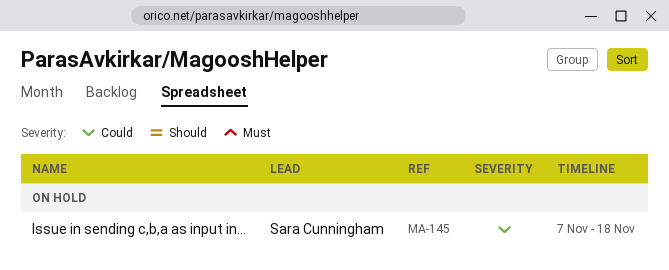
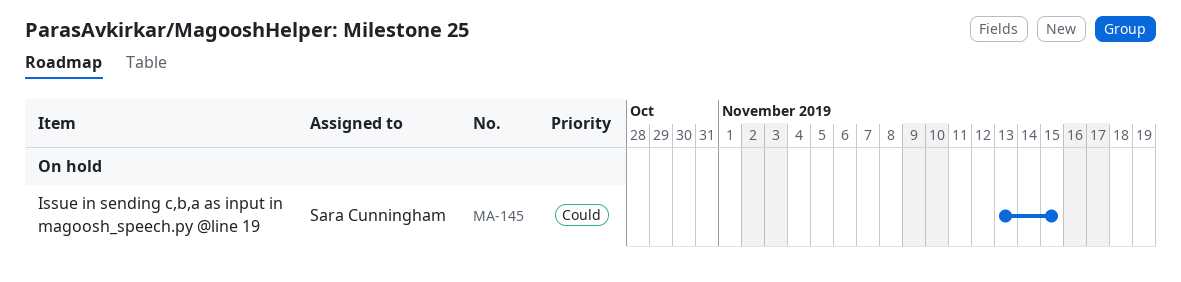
MA-145, start: Nov 7 -> Nov 13
MA-145, due: Nov 18 -> Nov 15

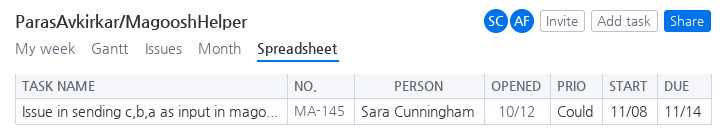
MA-145, start: Nov 13 -> Nov 8
MA-145, due: Nov 15 -> Nov 14

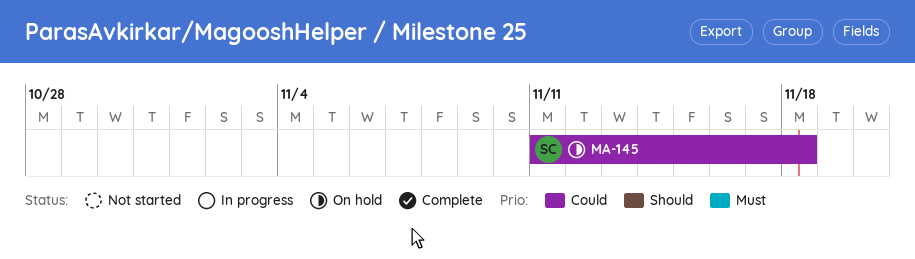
MA-145, start: Nov 8 -> Nov 11
MA-145, due: Nov 14 -> Nov 18

